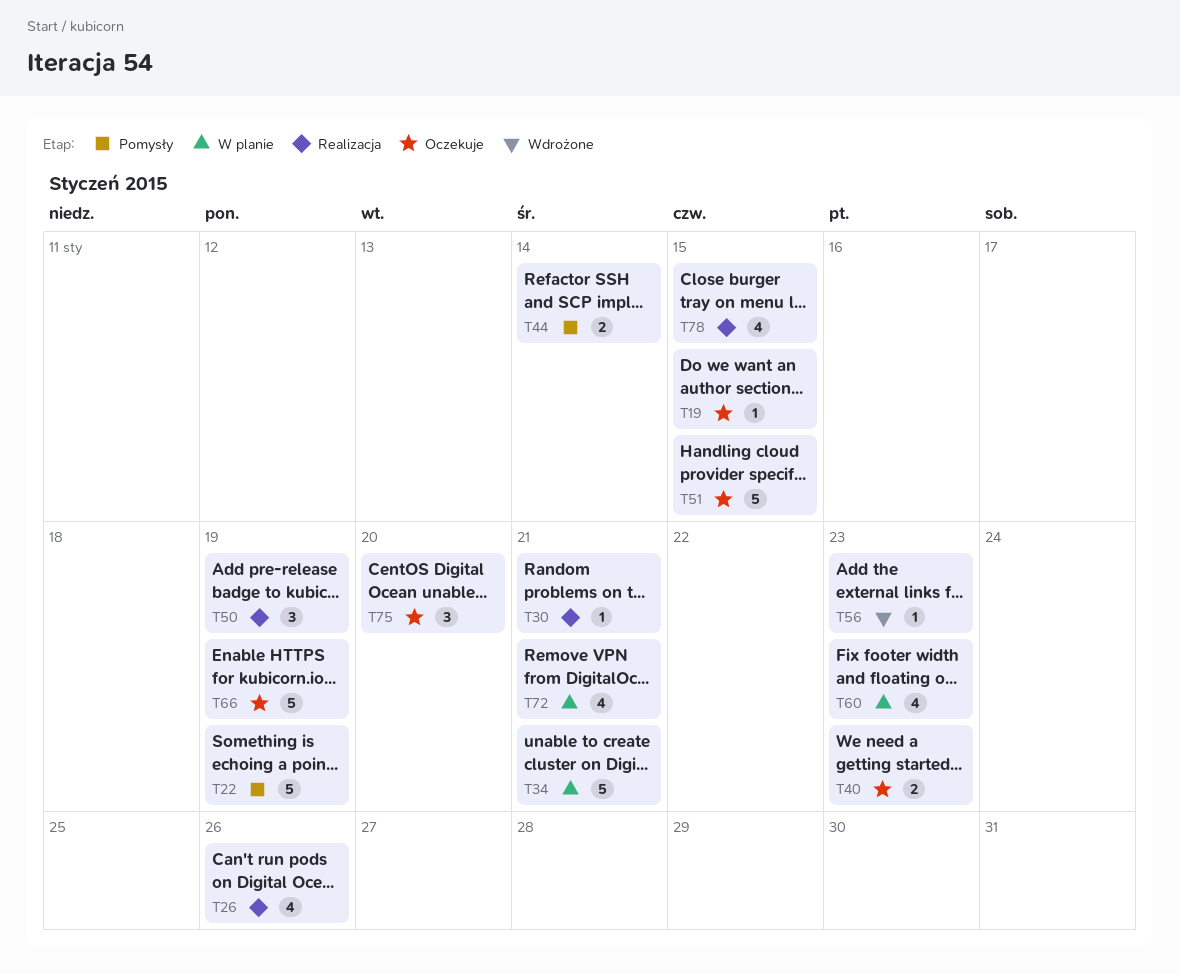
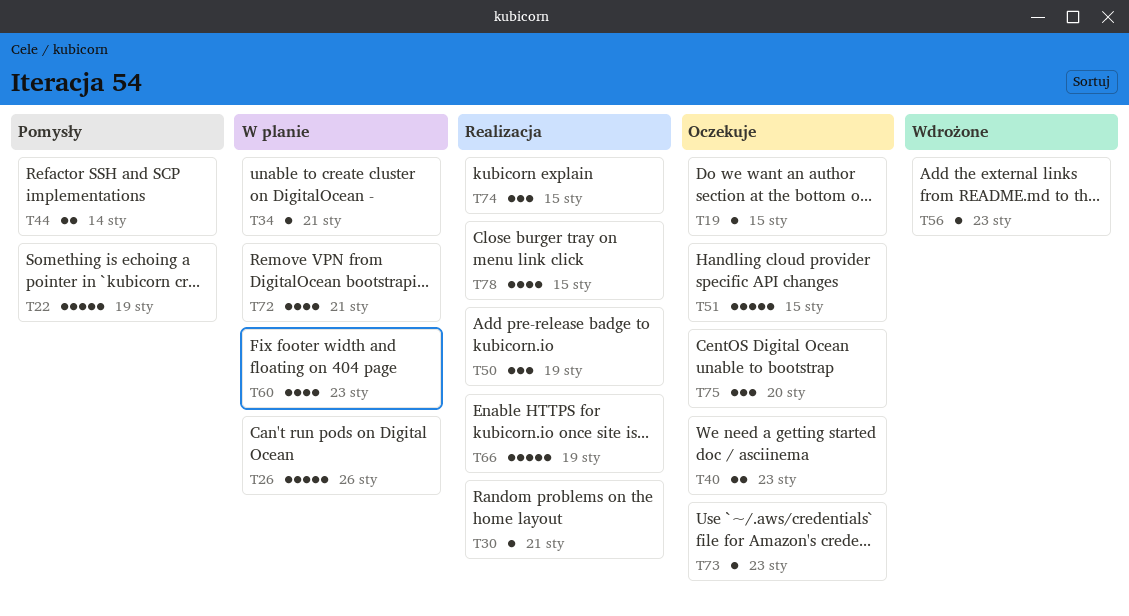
T26, status: Realizacja -> W planie
T26, estimate: 4 -> 5
T34, estimate: 5 -> 1
T66, status: Oczekuje -> Realizacja
T73: none -> present
T74: none -> present

